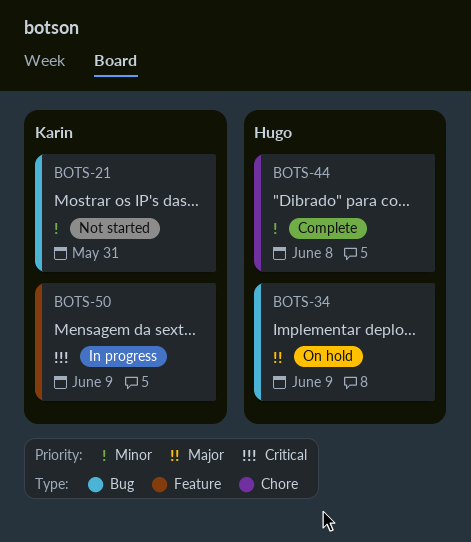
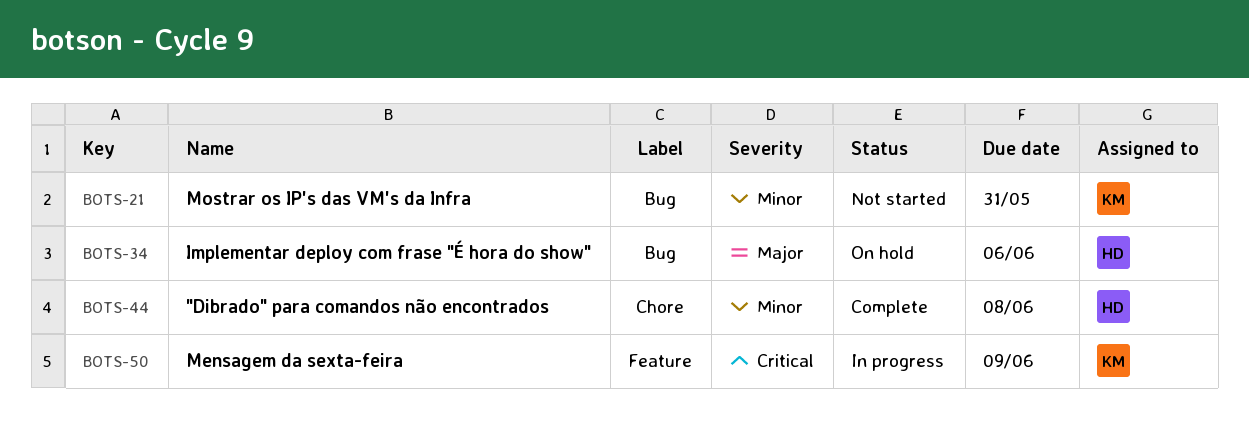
BOTS-34, due: Jun 9 -> Jun 6

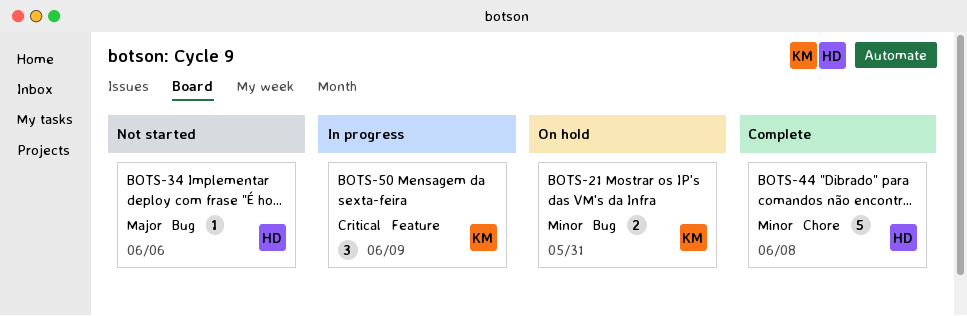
BOTS-21, status: Not started -> On hold
BOTS-34, status: On hold -> Not started

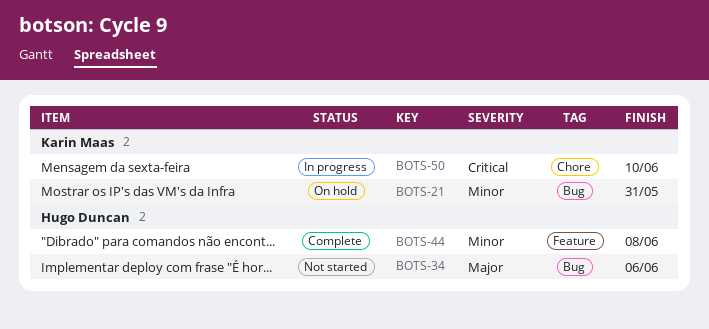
BOTS-44, label: Chore -> Feature
BOTS-50, label: Feature -> Chore
BOTS-50, due: Jun 9 -> Jun 10

